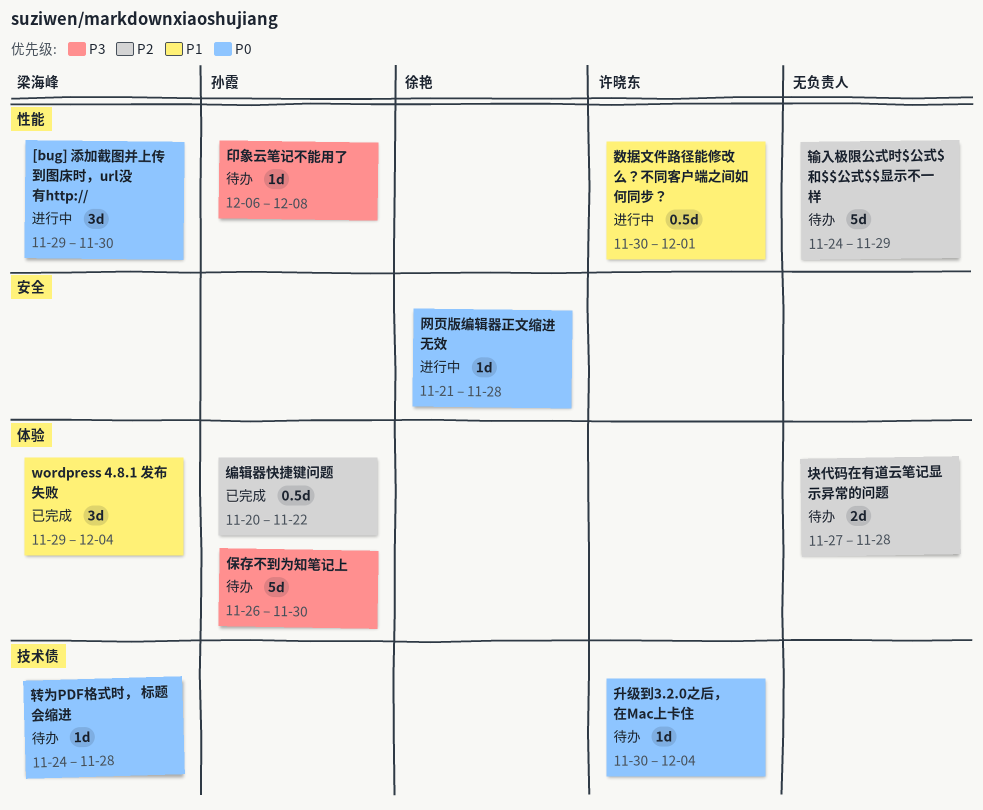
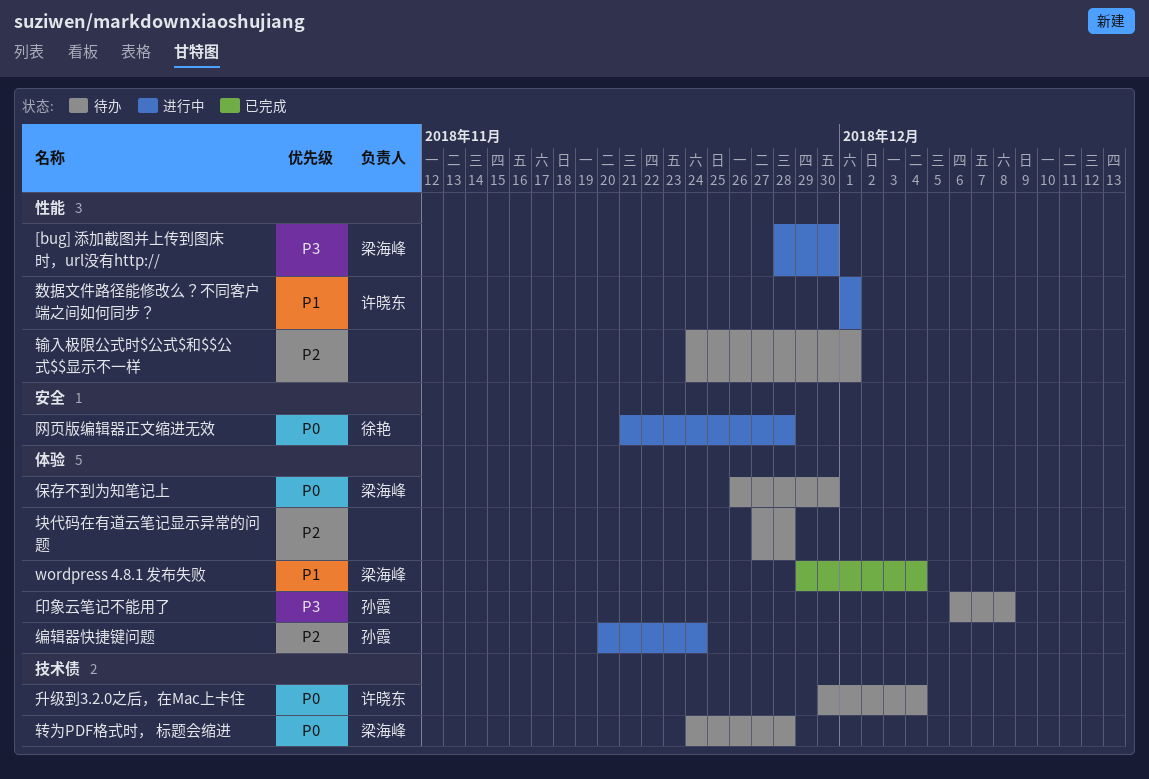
[bug] 添加截图并上传到图床时，url没有http://, priority: P0 -> P3
[bug] 添加截图并上传到图床时，url没有http://, start: Nov 29 -> Nov 28
保存不到为知笔记上, owner: 孙霞 -> 梁海峰
保存不到为知笔记上, priority: P3 -> P0
印象云笔记不能用了, label: 性能 -> 体验
数据文件路径能修改么？不同客户端之间如何同步？, start: Nov 30 -> Dec 1
编辑器快捷键问题, status: 已完成 -> 进行中
编辑器快捷键问题, due: Nov 22 -> Nov 24
输入极限公式时$公式$和$$公式$$显示不一样, due: Nov 29 -> Dec 1

